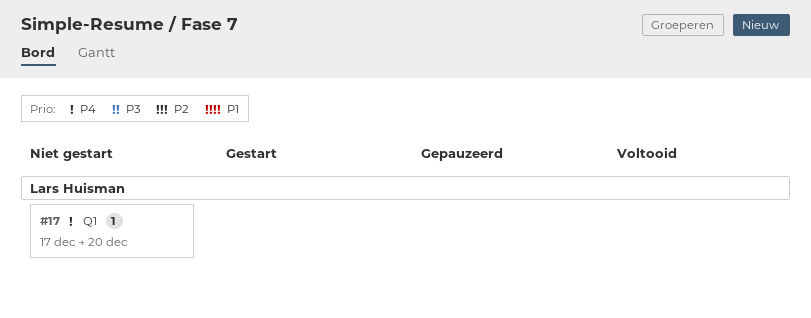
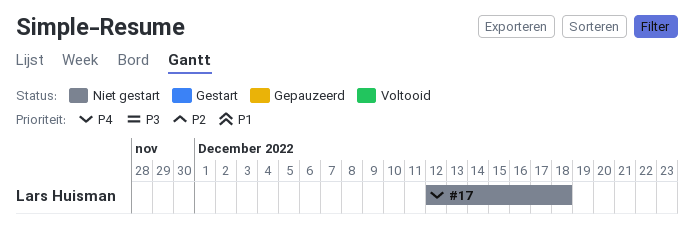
#17, start: Dec 17 -> Dec 12
#17, due: Dec 20 -> Dec 18

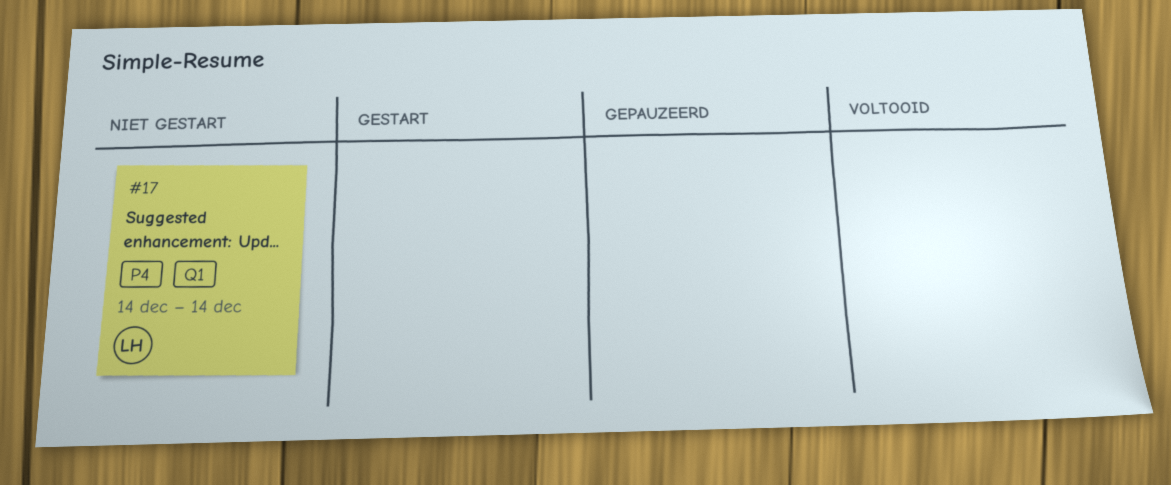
#17, start: Dec 12 -> Dec 14
#17, due: Dec 18 -> Dec 14

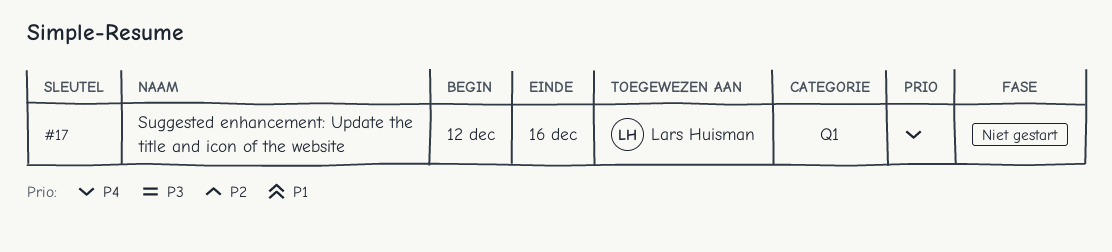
#17, start: Dec 14 -> Dec 12
#17, due: Dec 14 -> Dec 16

